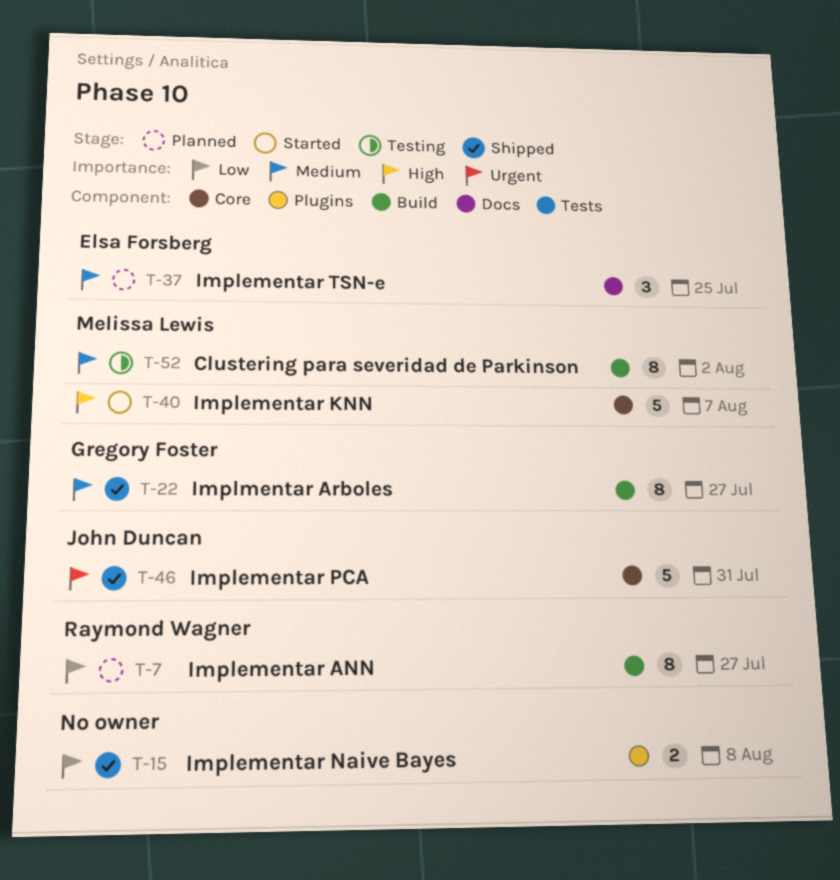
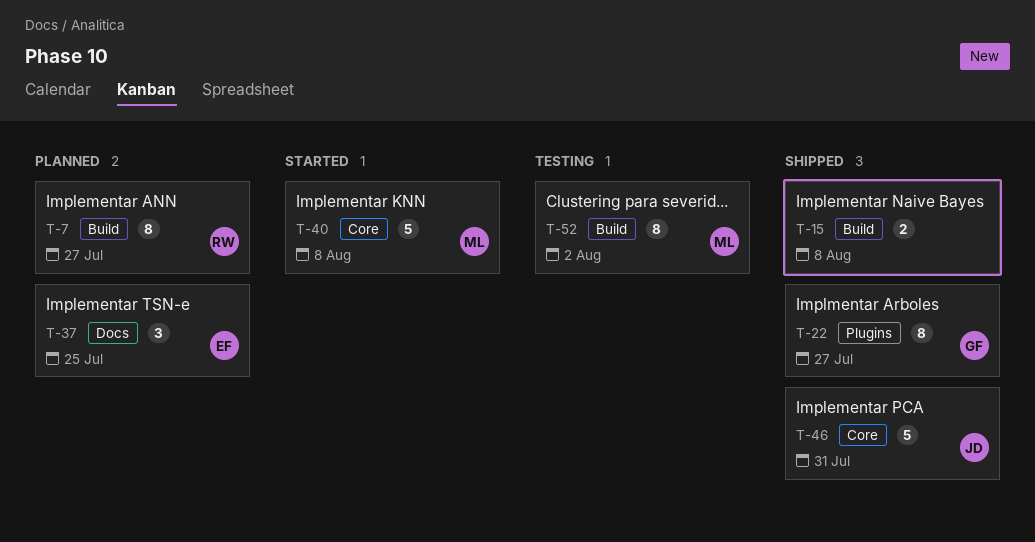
T-15, label: Plugins -> Build
T-22, label: Build -> Plugins
T-40, due: Aug 7 -> Aug 8

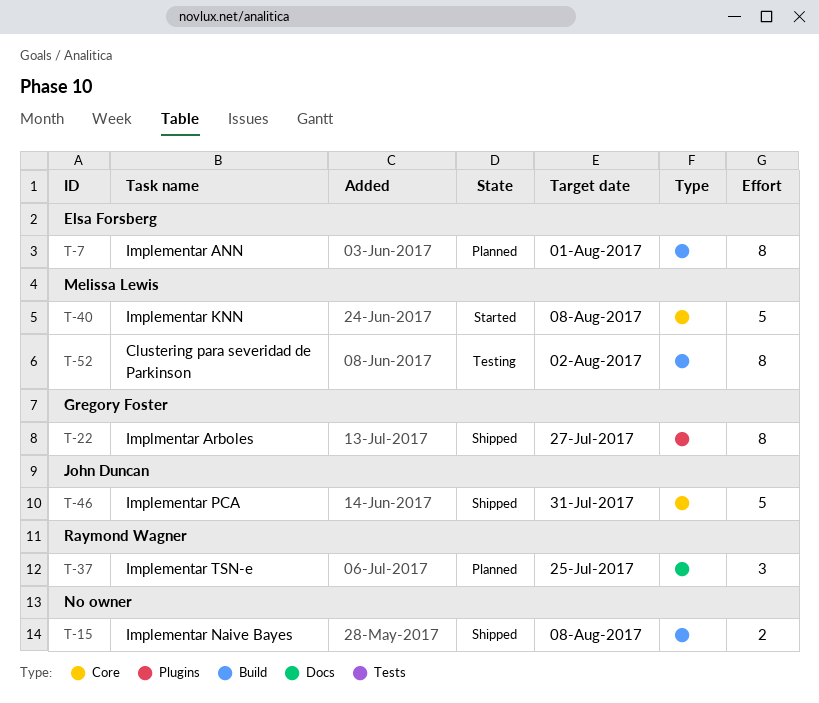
T-7, owner: Raymond Wagner -> Elsa Forsberg
T-7, due: Jul 27 -> Aug 1
T-37, owner: Elsa Forsberg -> Raymond Wagner

